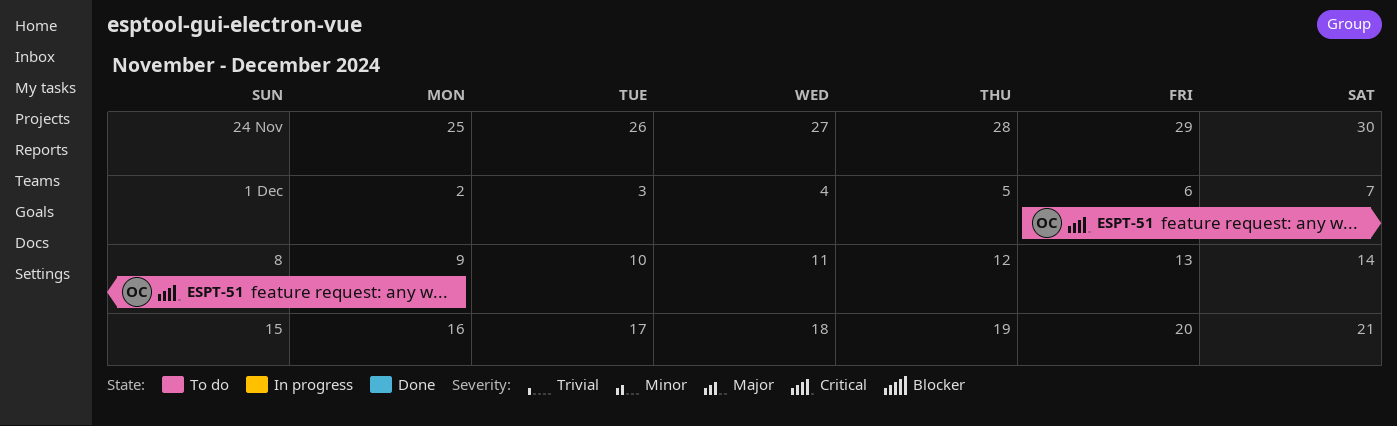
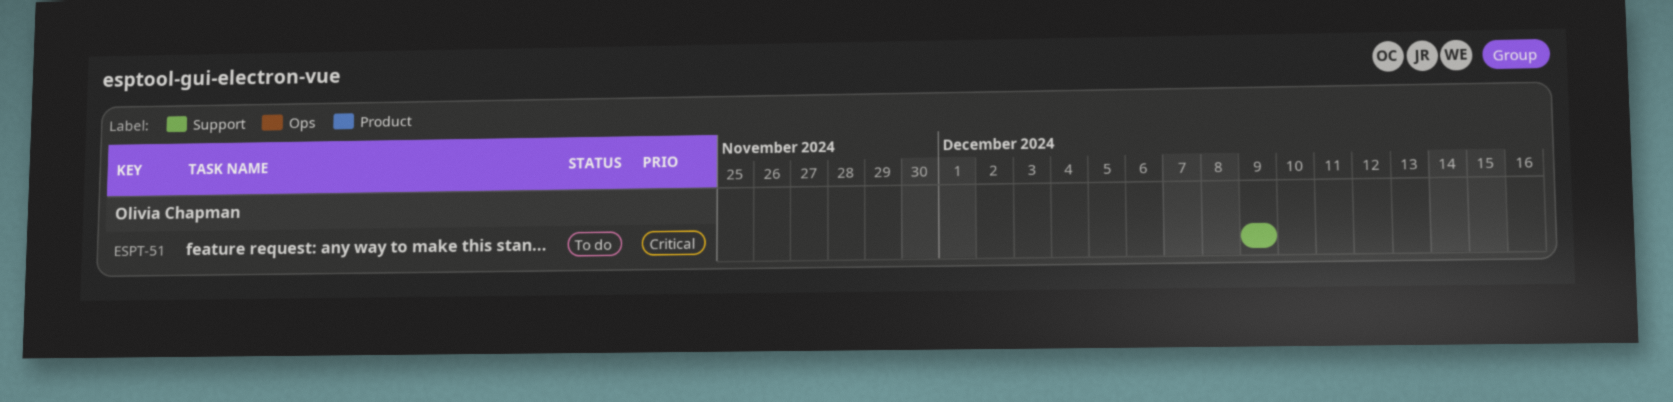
ESPT-51, start: Dec 6 -> Dec 9

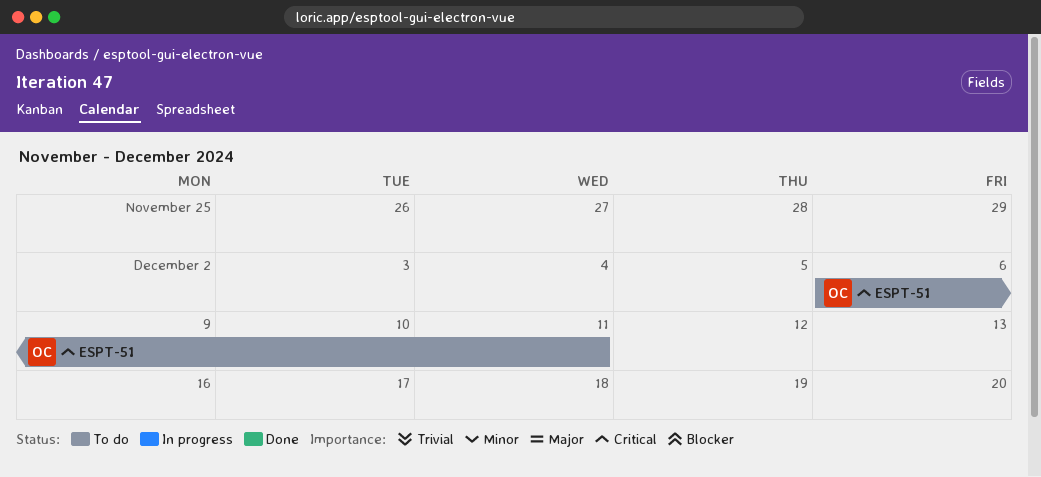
ESPT-51, start: Dec 9 -> Dec 6
ESPT-51, due: Dec 9 -> Dec 11

